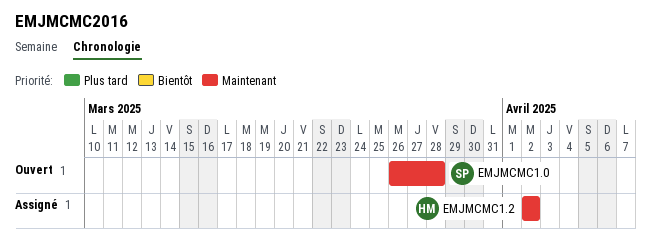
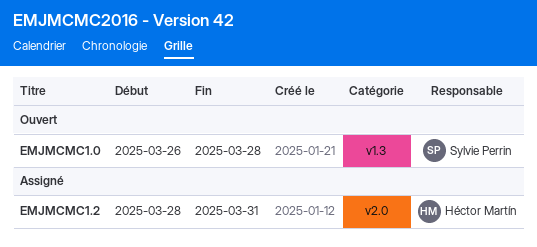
EMJMCMC1.2, start: Apr 2 -> Mar 28
EMJMCMC1.2, due: Apr 2 -> Mar 31

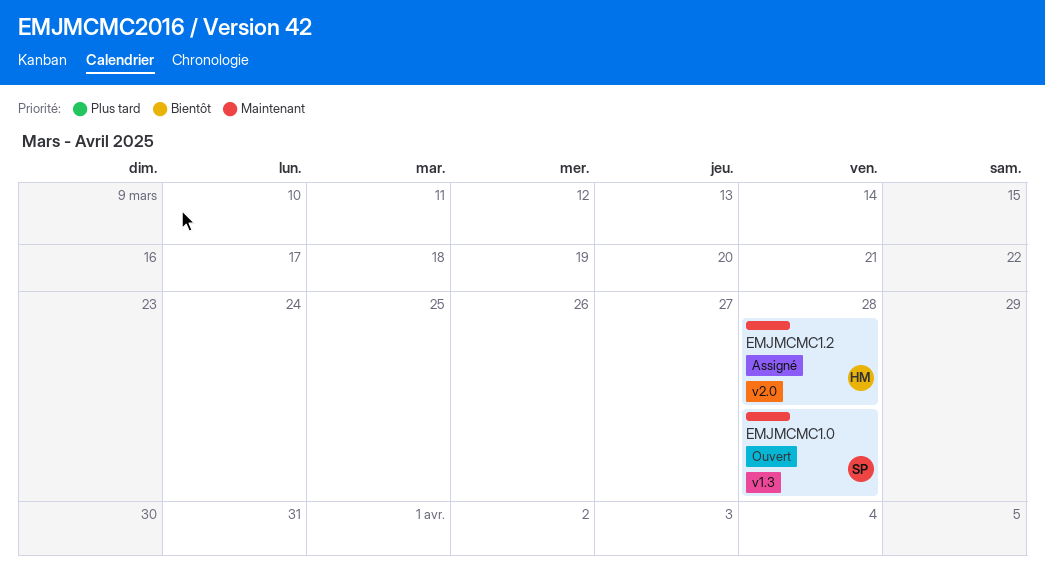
EMJMCMC1.2, due: Mar 31 -> Mar 28

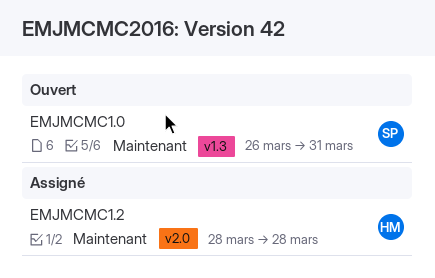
EMJMCMC1.0, due: Mar 28 -> Mar 31

